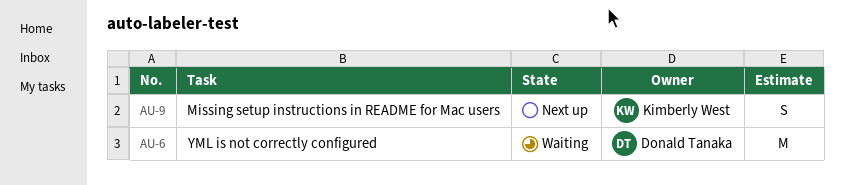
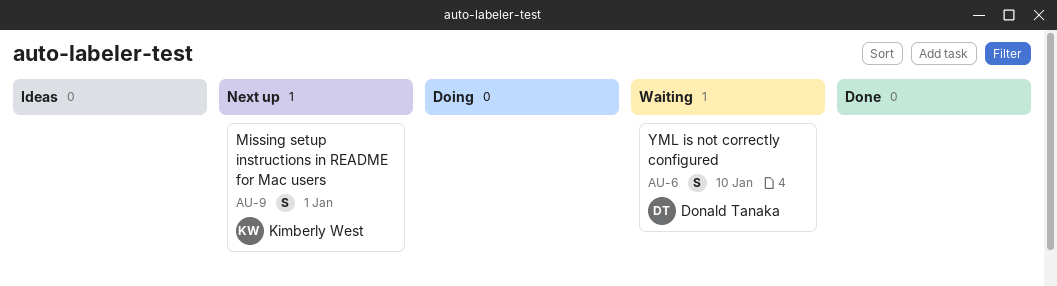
AU-6, estimate: M -> S

